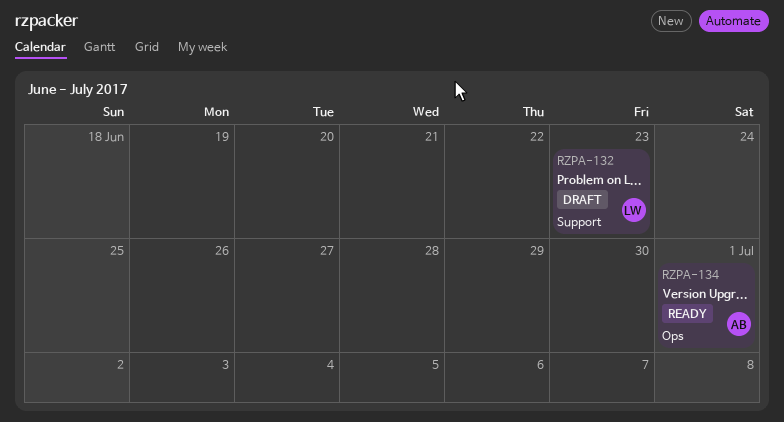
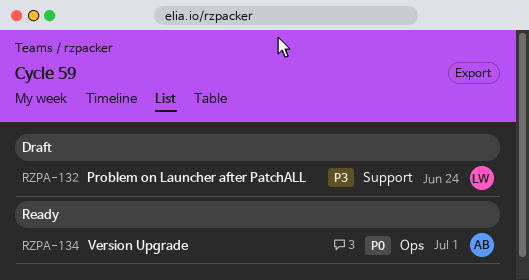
RZPA-132, due: Jun 23 -> Jun 24

